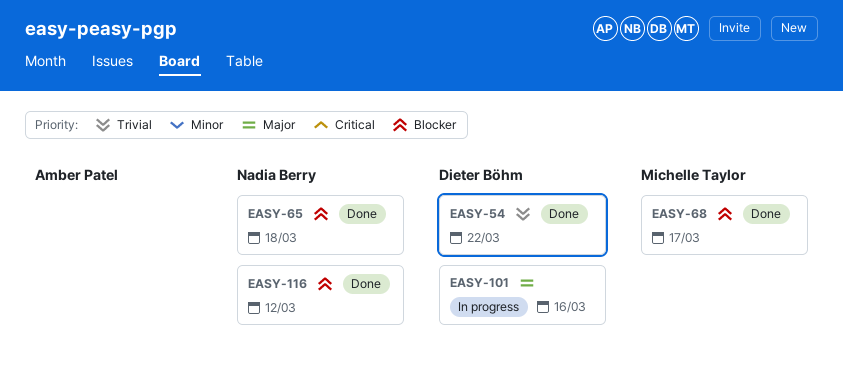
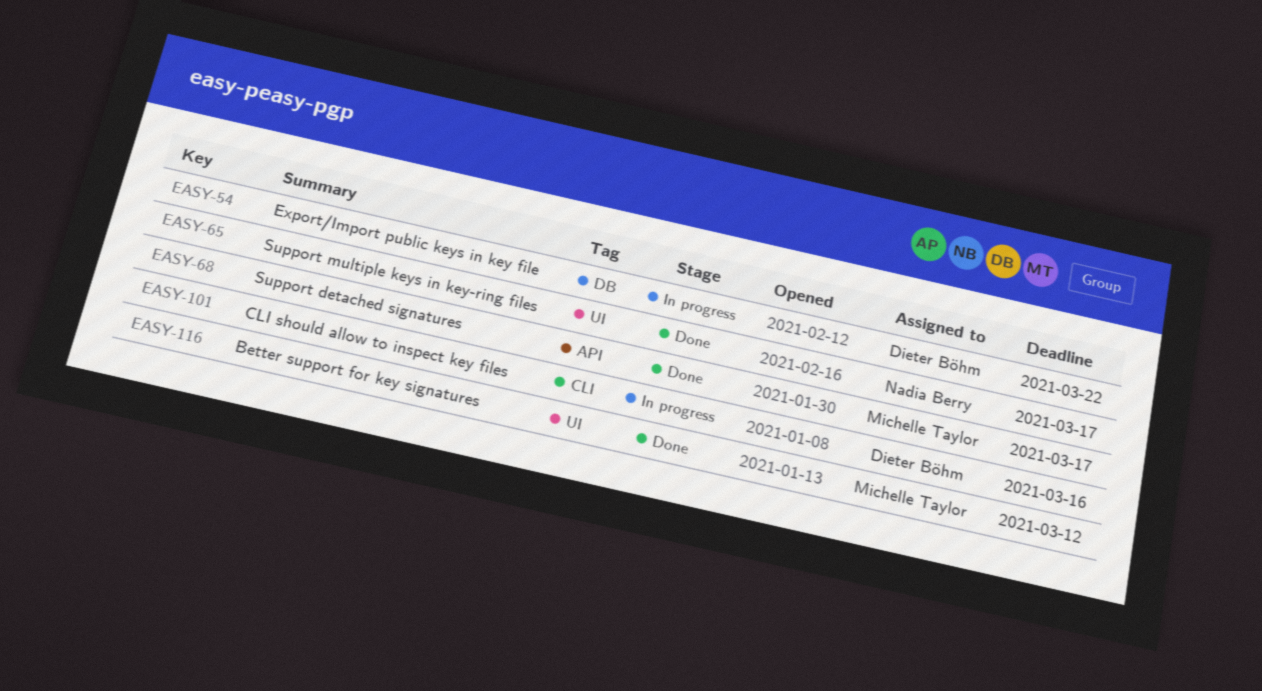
EASY-54, status: Done -> In progress
EASY-65, due: Mar 18 -> Mar 17
EASY-116, owner: Nadia Berry -> Michelle Taylor

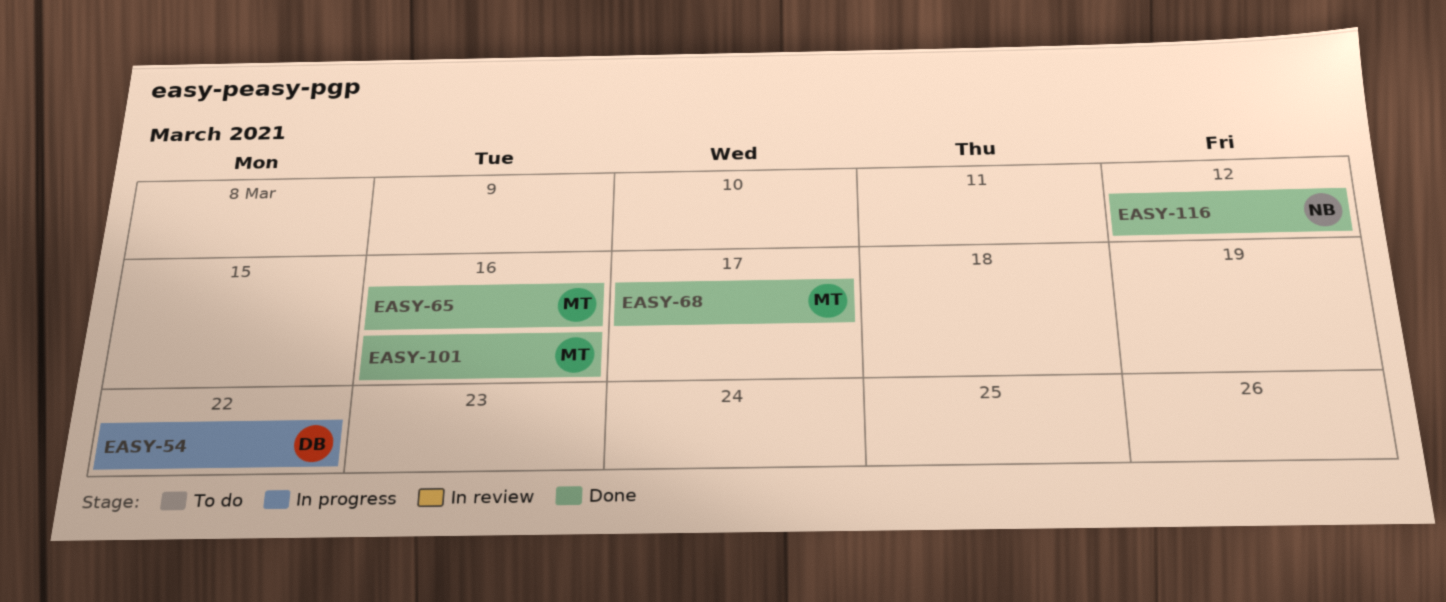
EASY-65, owner: Nadia Berry -> Michelle Taylor
EASY-65, due: Mar 17 -> Mar 16
EASY-101, status: In progress -> Done
EASY-101, owner: Dieter Böhm -> Michelle Taylor
EASY-116, owner: Michelle Taylor -> Nadia Berry

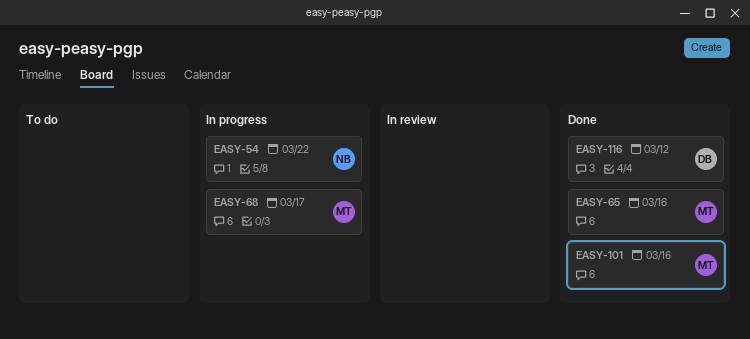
EASY-54, owner: DB -> NB
EASY-68, status: Done -> In progress
EASY-116, owner: NB -> DB

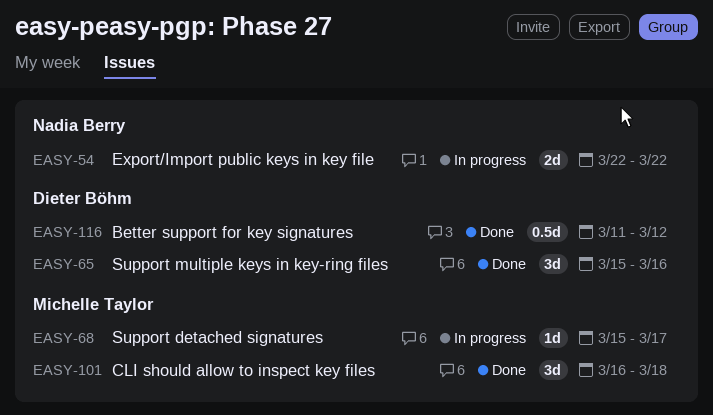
EASY-65, owner: Michelle Taylor -> Dieter Böhm
EASY-101, due: Mar 16 -> Mar 18

